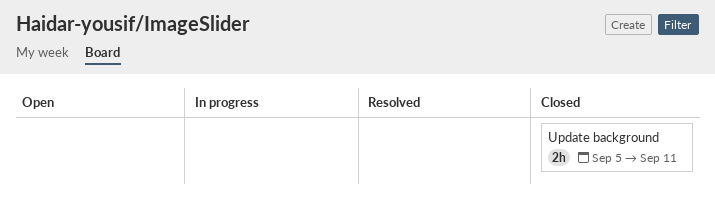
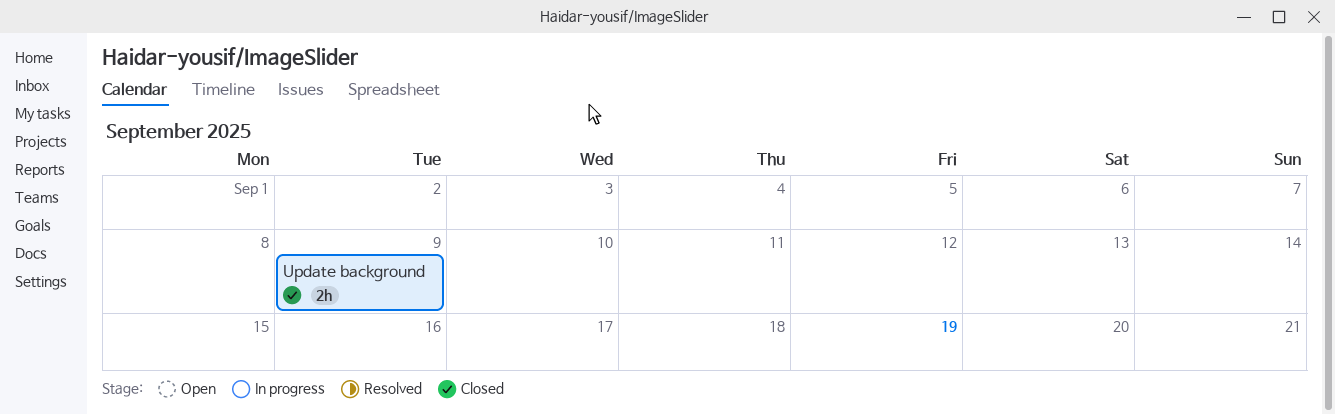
Update background, due: Sep 11 -> Sep 9

